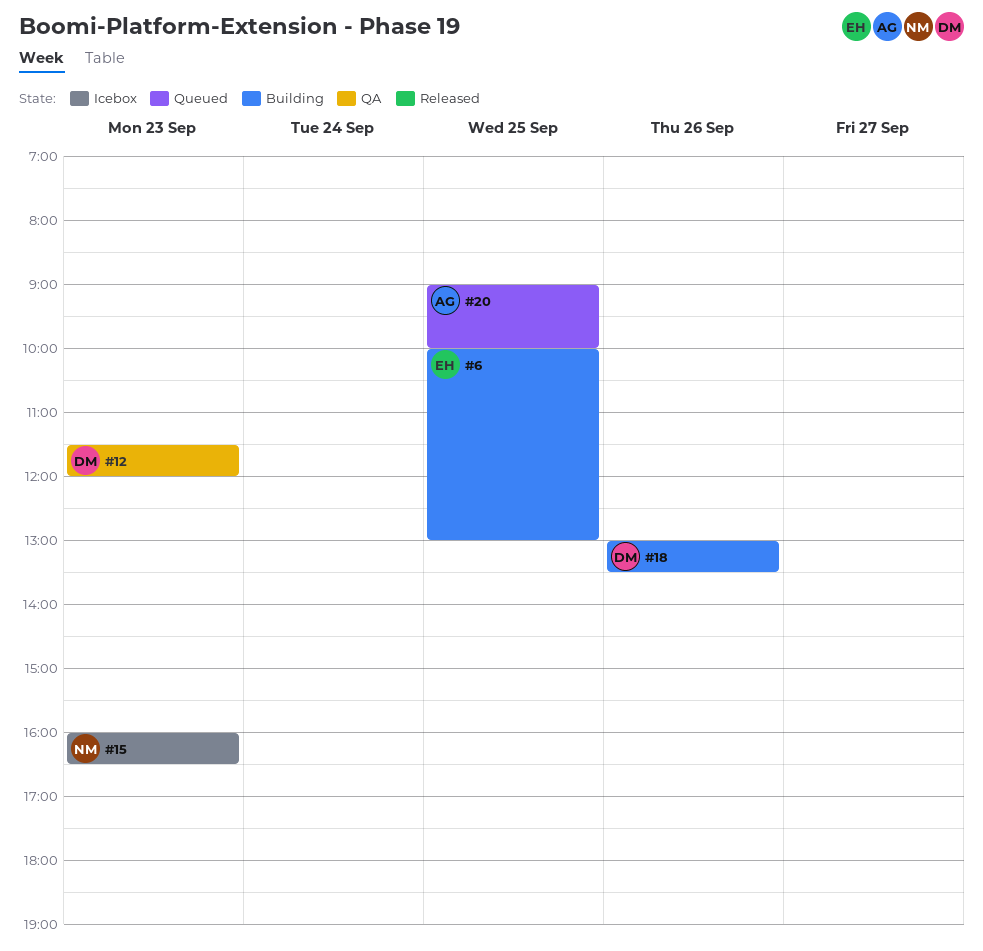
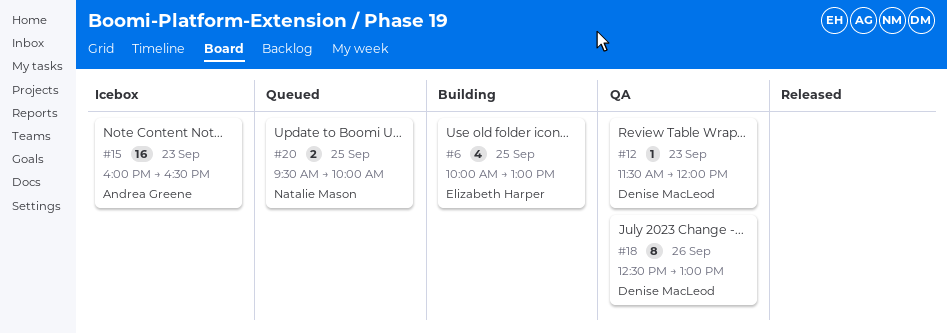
#15, owner: Natalie Mason -> Andrea Greene
#18, status: Building -> QA
#18, begins: 13:00 -> 12:30
#18, ends: 13:30 -> 13:00
#20, owner: Andrea Greene -> Natalie Mason
#20, begins: 09:00 -> 09:30

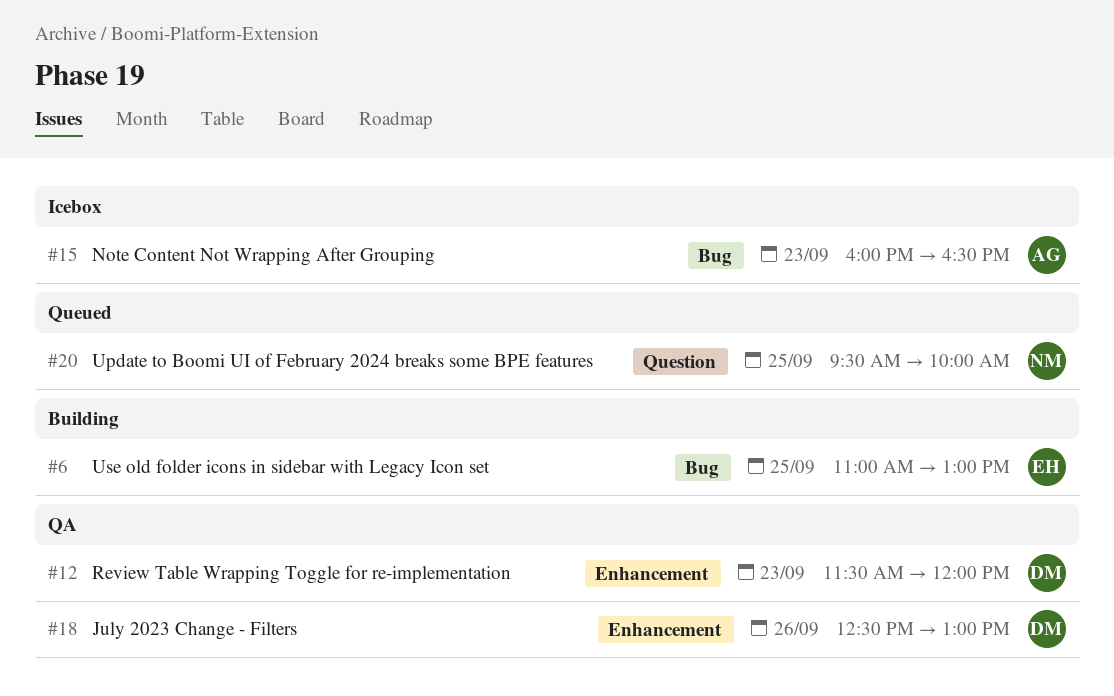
#6, begins: 10:00 -> 11:00

